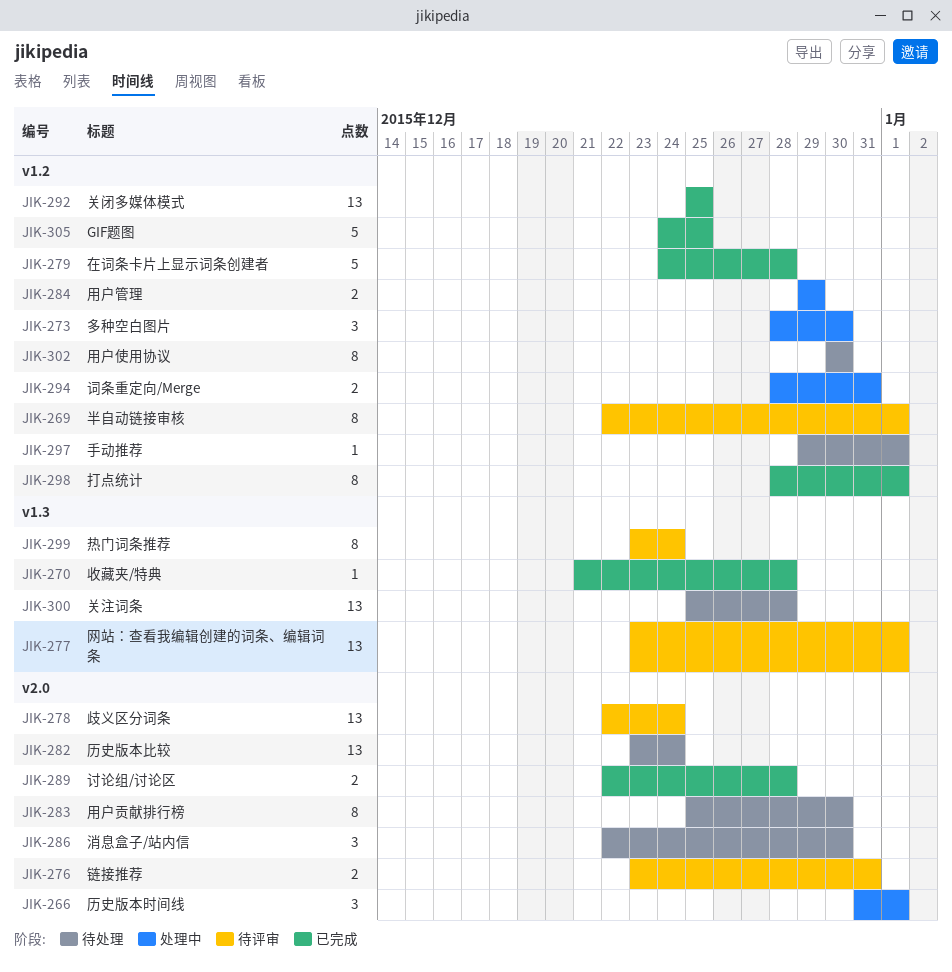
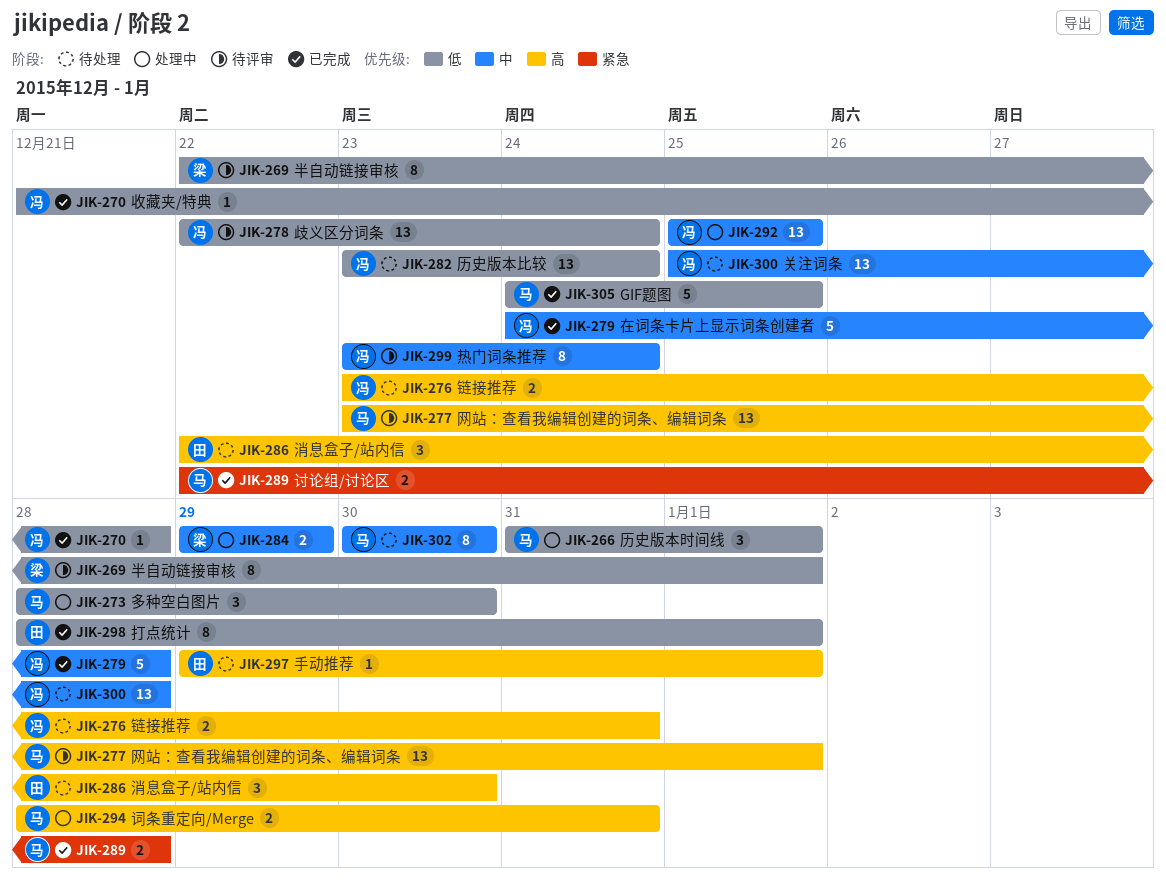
JIK-276, status: 待评审 -> 待处理
JIK-283: present -> none
JIK-292, status: 已完成 -> 处理中

